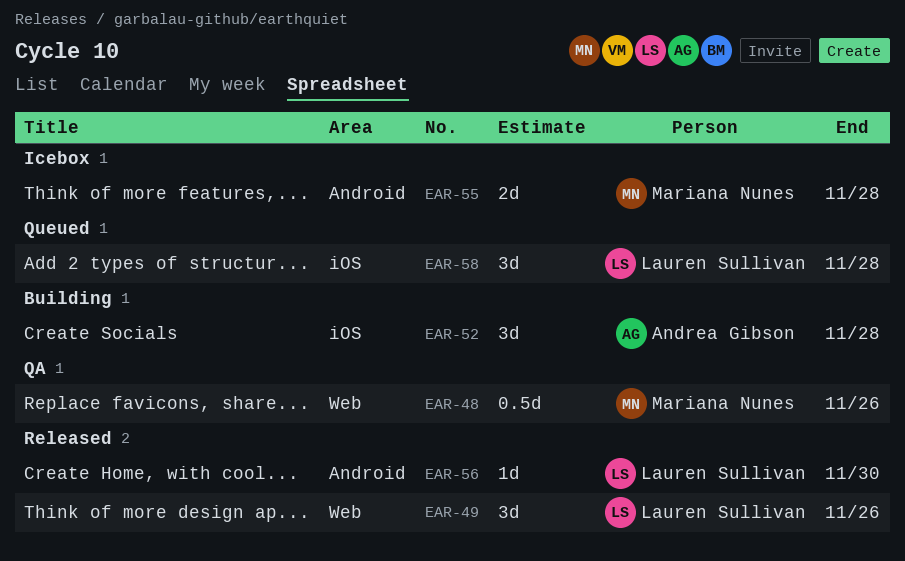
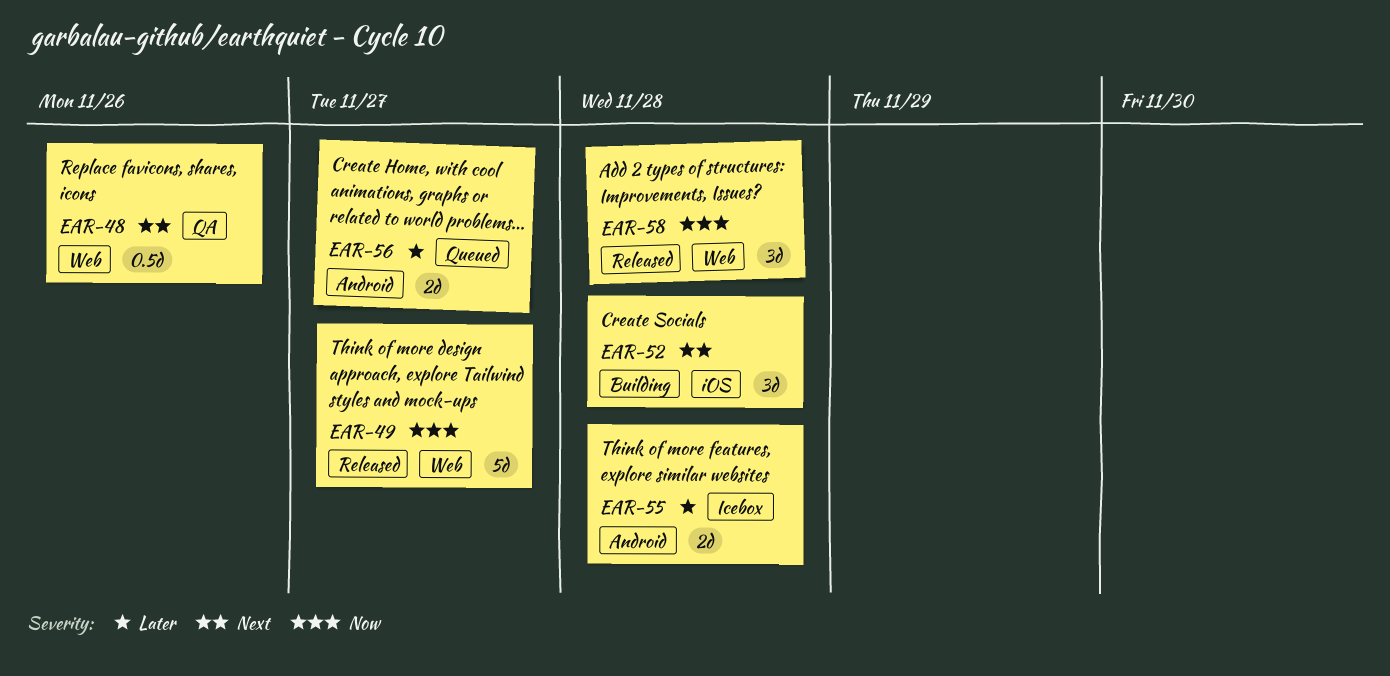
EAR-49, estimate: 3d -> 5d
EAR-49, due: Nov 26 -> Nov 27
EAR-56, status: Released -> Queued
EAR-56, estimate: 1d -> 2d
EAR-56, due: Nov 30 -> Nov 27
EAR-58, status: Queued -> Released
EAR-58, label: iOS -> Web

